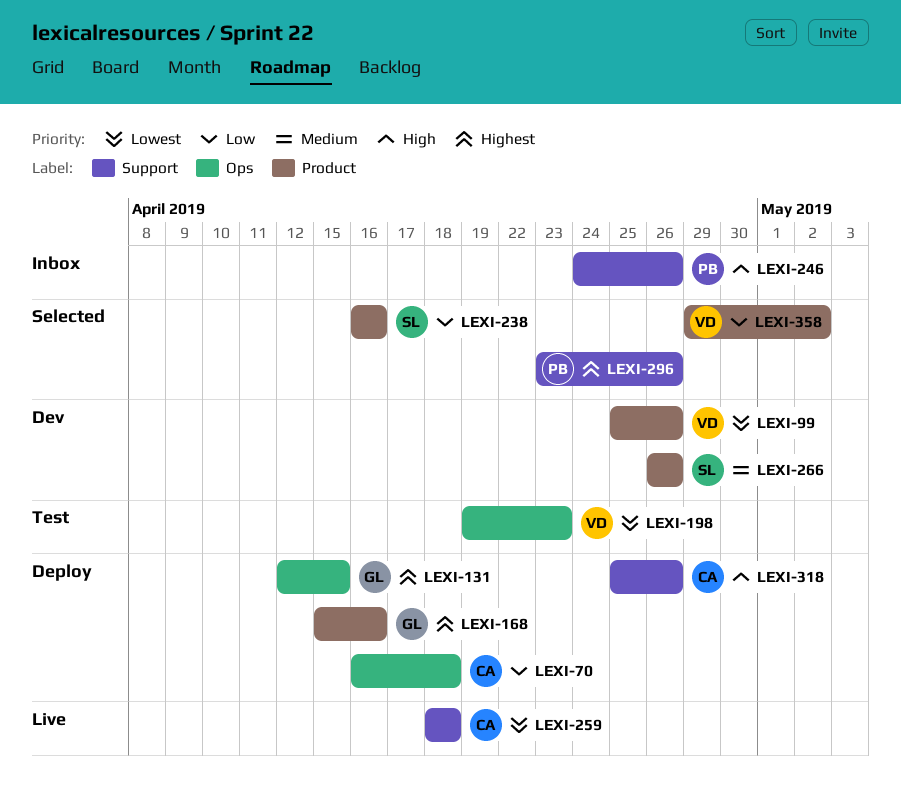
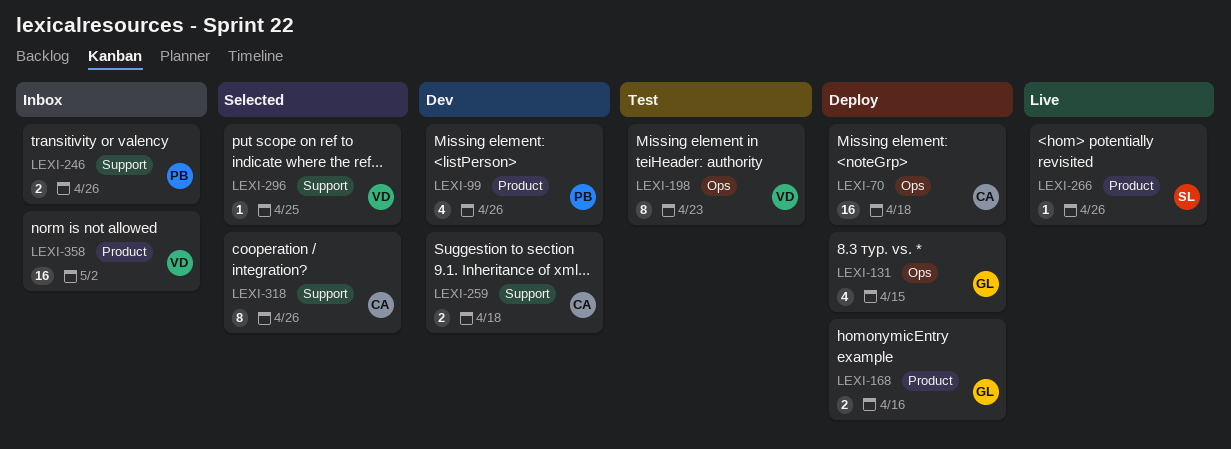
LEXI-99, owner: VD -> PB
LEXI-238: present -> none
LEXI-259, status: Live -> Dev
LEXI-266, status: Dev -> Live
LEXI-296, owner: PB -> VD
LEXI-296, due: Apr 26 -> Apr 25
LEXI-318, status: Deploy -> Selected
LEXI-358, status: Selected -> Inbox

